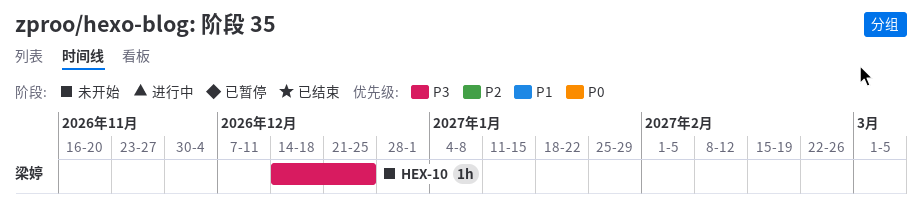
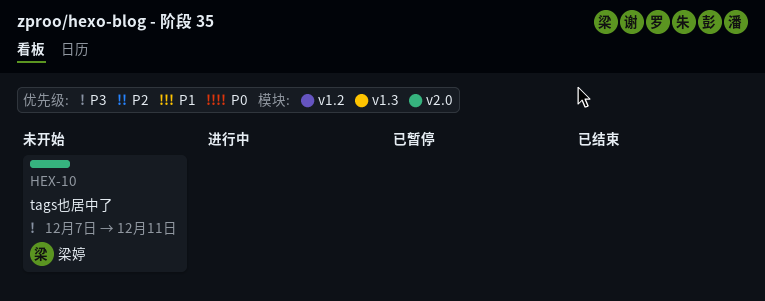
HEX-10, start: Dec 14 -> Dec 7
HEX-10, due: Dec 25 -> Dec 11

